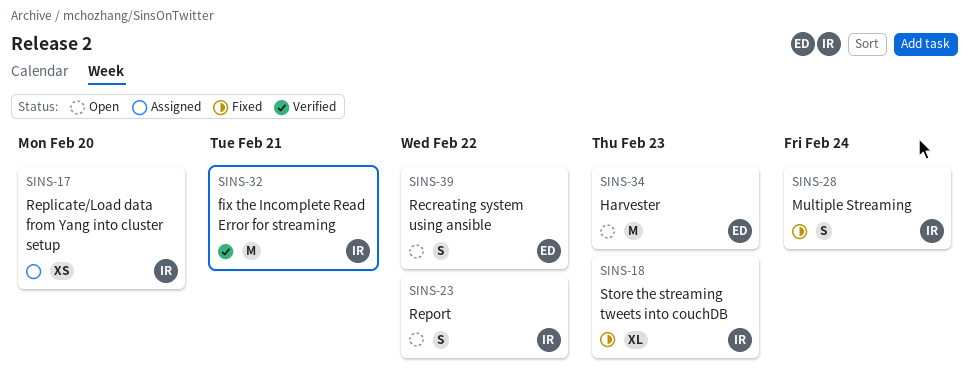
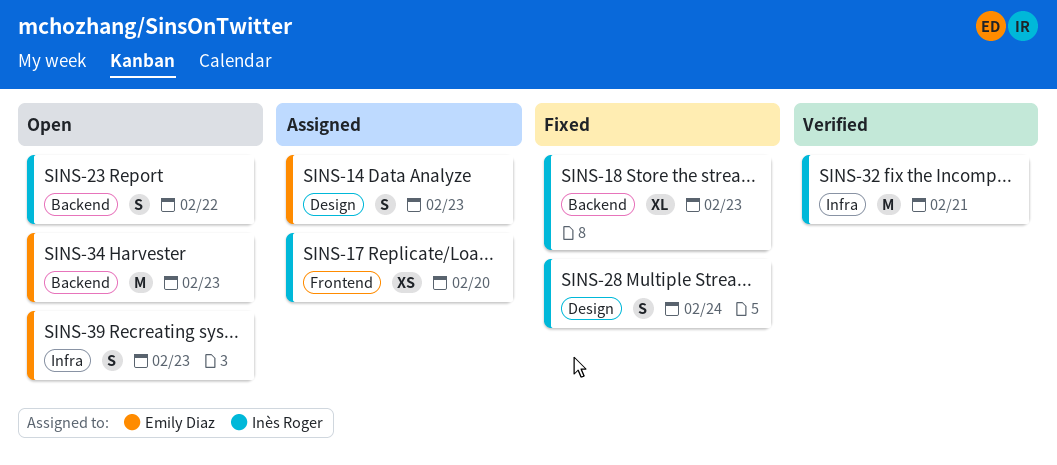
SINS-14: none -> present
SINS-39, due: Feb 22 -> Feb 23

